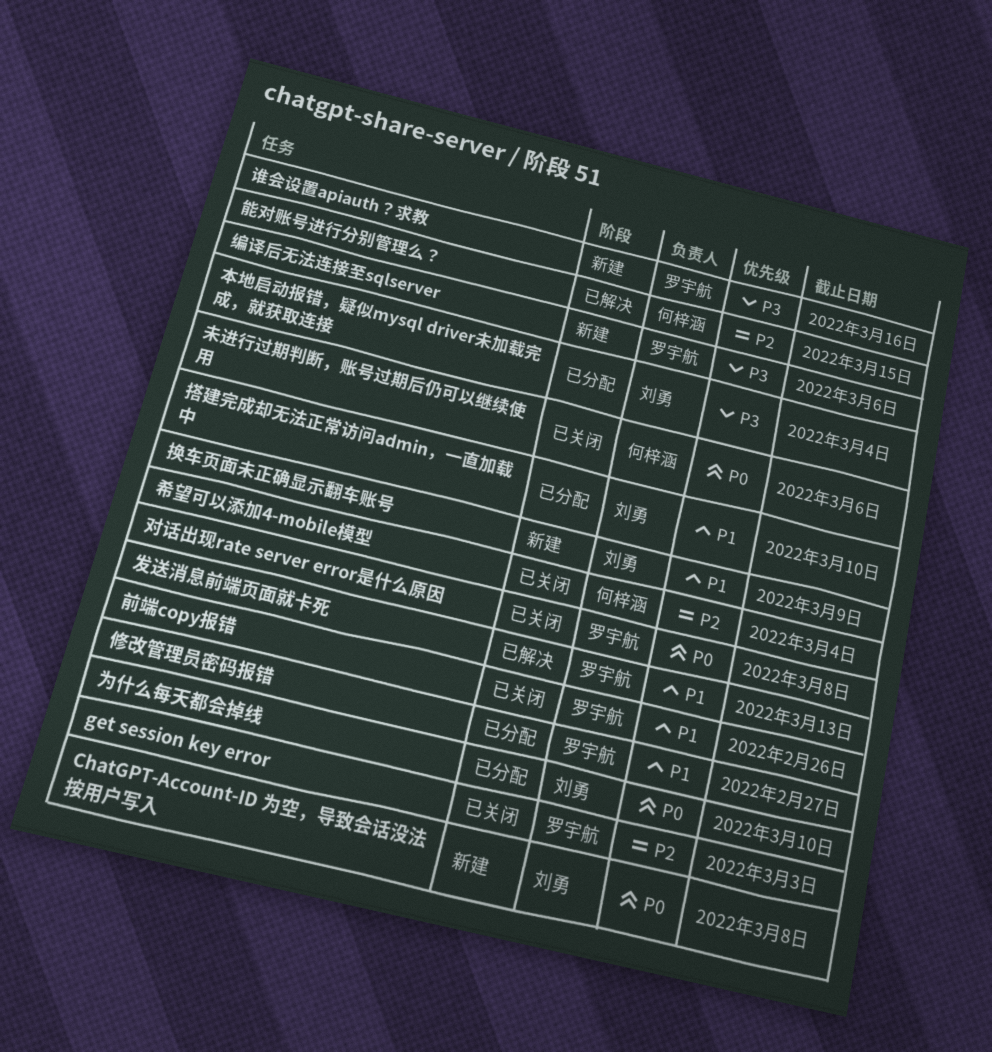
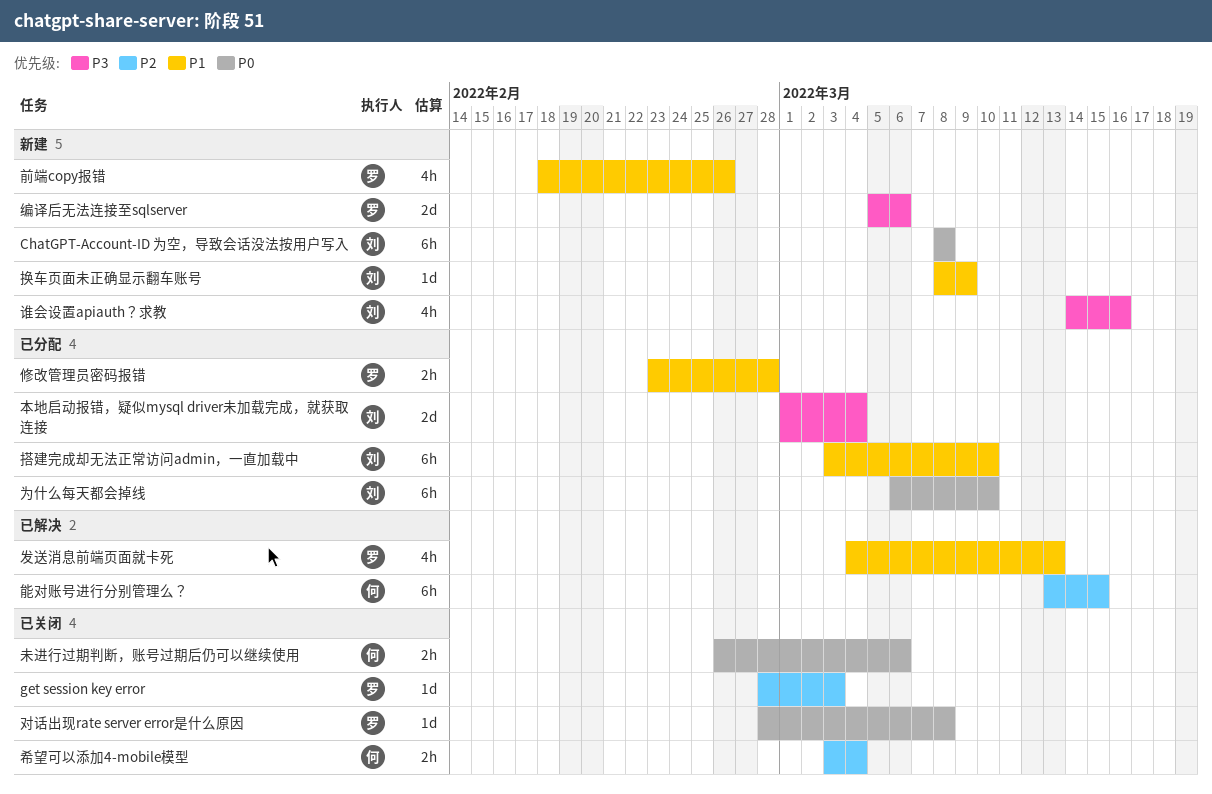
修改管理员密码报错, due: Feb 27 -> Feb 28
前端copy报错, status: 已关闭 -> 新建
谁会设置apiauth？求教, owner: 罗宇航 -> 刘勇

